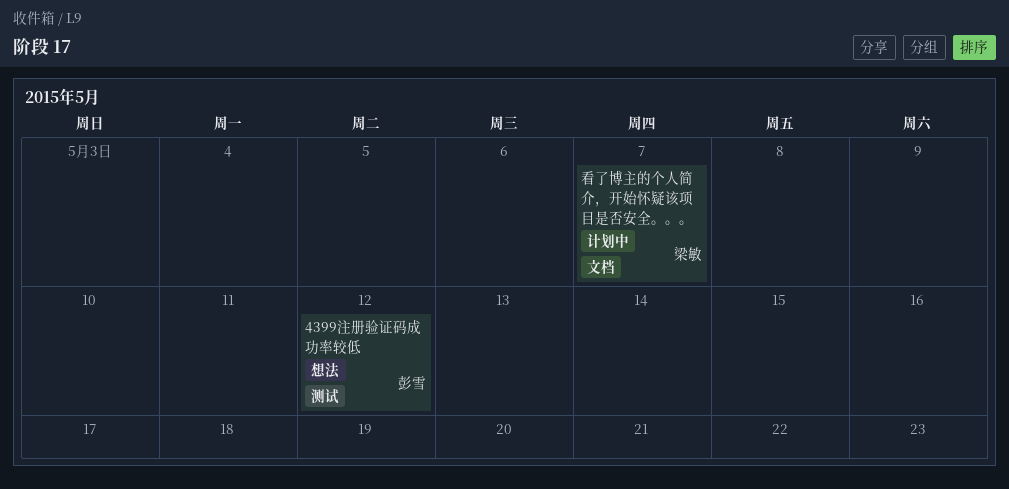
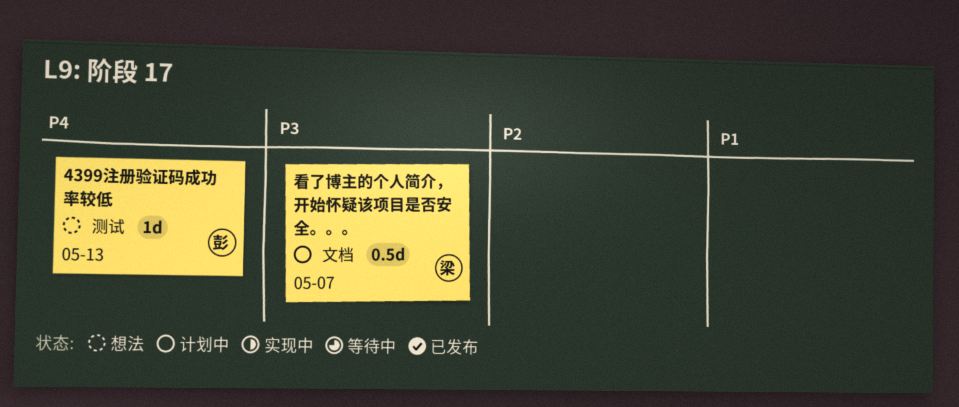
4399注册验证码成功率较低, due: May 12 -> May 13

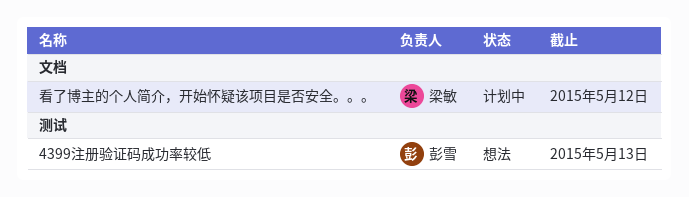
看了博主的个人简介，开始怀疑该项目是否安全。。。, due: May 7 -> May 12

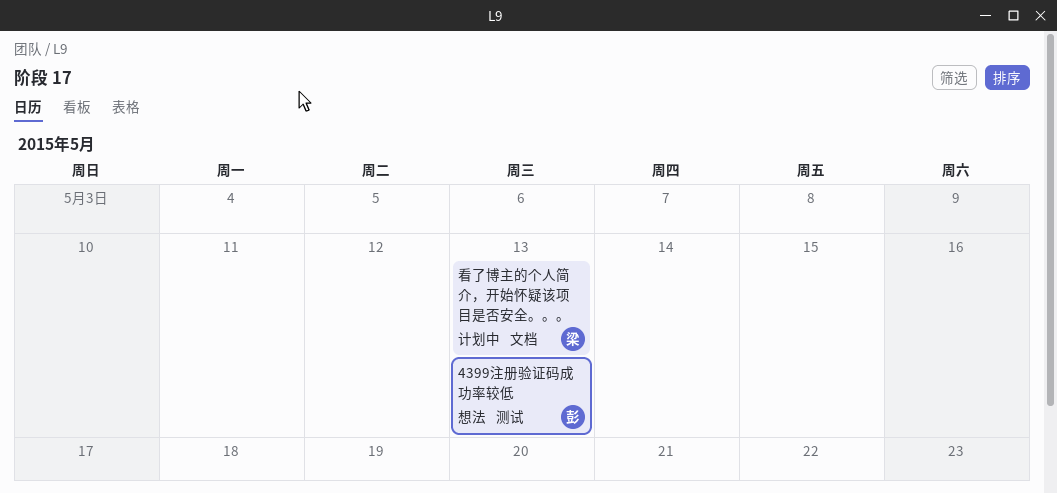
看了博主的个人简介，开始怀疑该项目是否安全。。。, due: May 12 -> May 13

